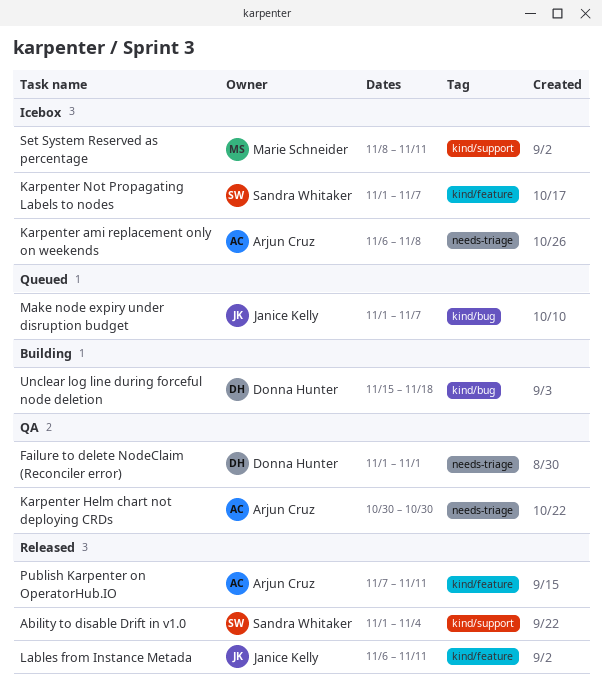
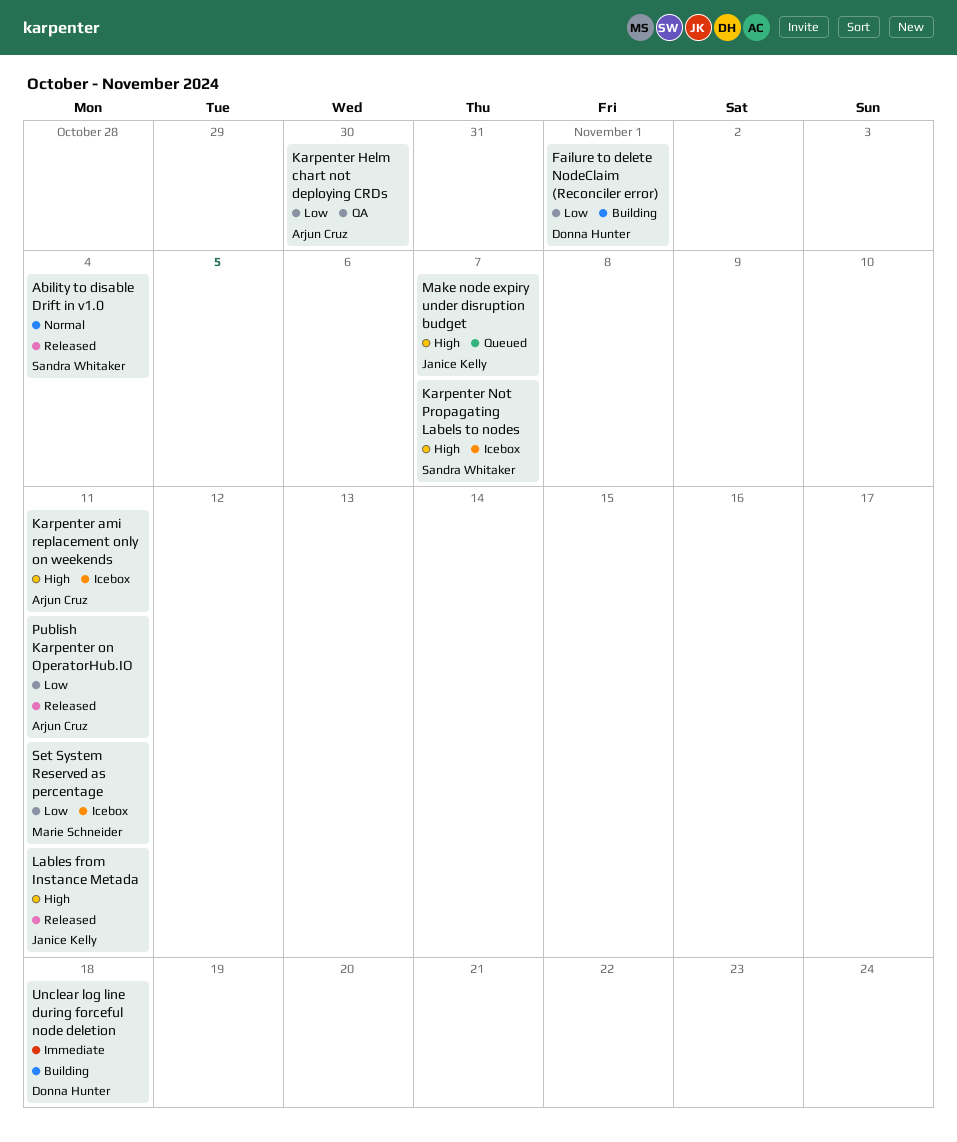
Failure to delete NodeClaim (Reconciler error), status: QA -> Building
Karpenter ami replacement only on weekends, due: Nov 8 -> Nov 11

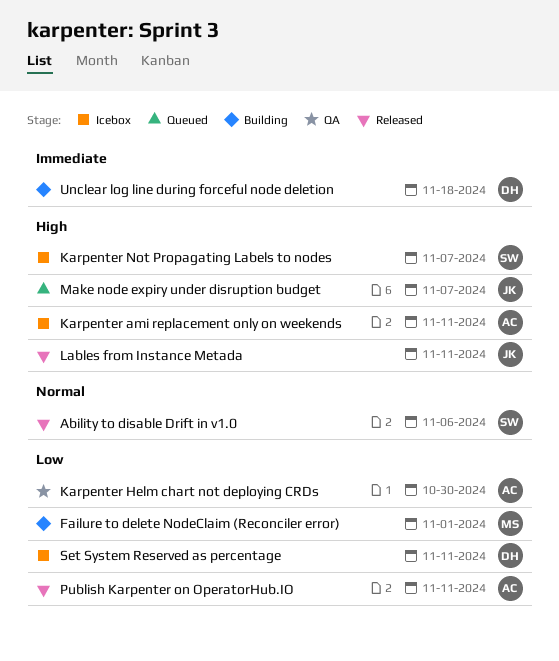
Ability to disable Drift in v1.0, due: Nov 4 -> Nov 6
Failure to delete NodeClaim (Reconciler error), owner: Donna Hunter -> Marie Schneider
Set System Reserved as percentage, owner: Marie Schneider -> Donna Hunter

